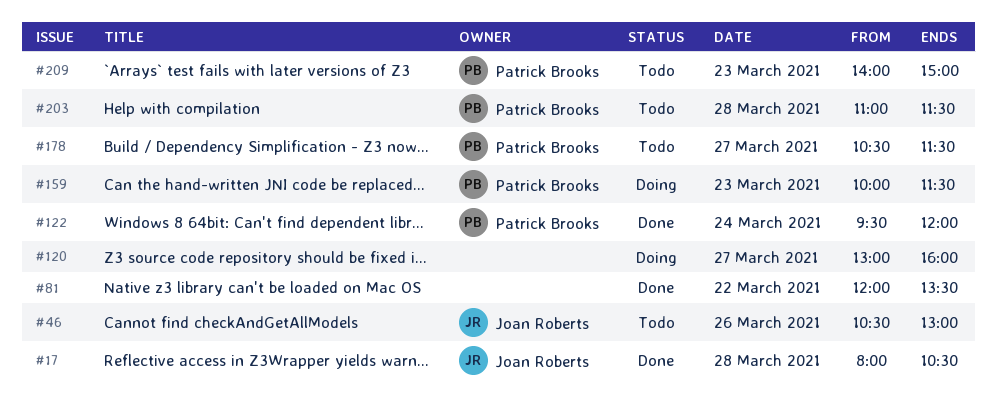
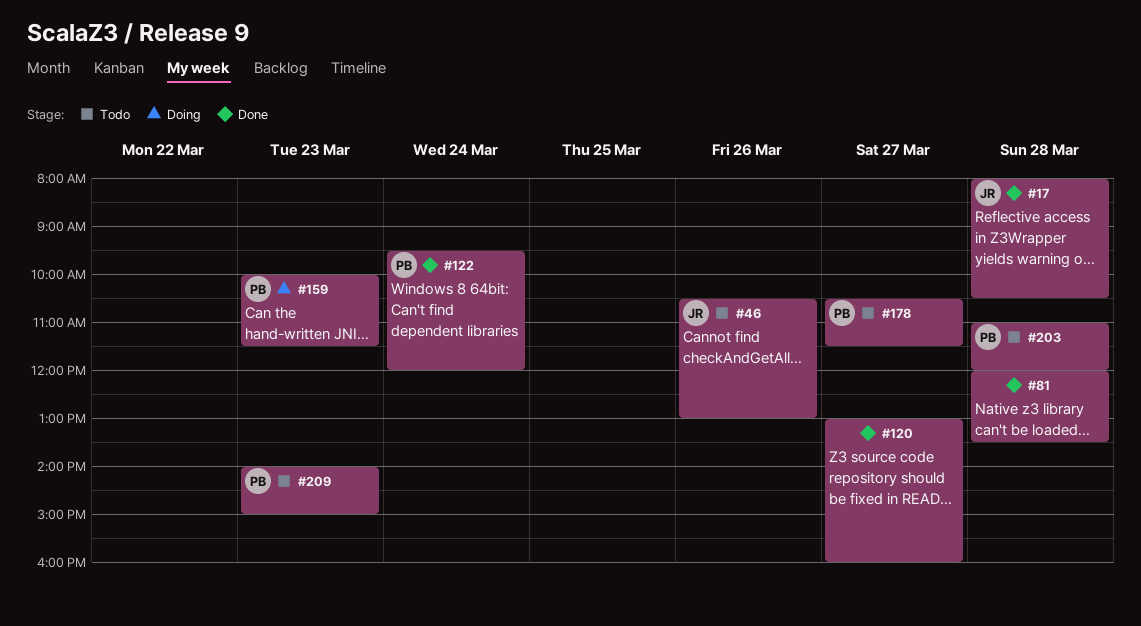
#81, day: Mar 22 -> Mar 28
#120, status: Doing -> Done
#203, ends: 11:30 -> 12:00

